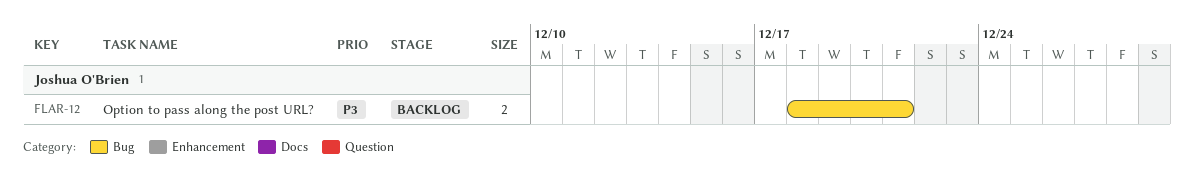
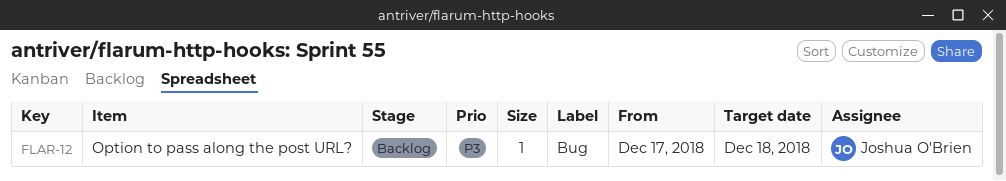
FLAR-12, estimate: 2 -> 1
FLAR-12, start: Dec 18 -> Dec 17
FLAR-12, due: Dec 21 -> Dec 18

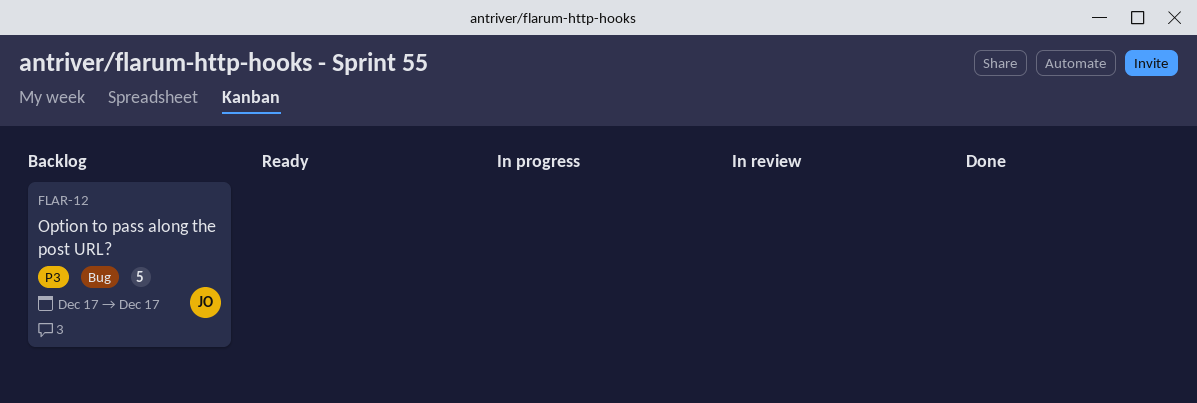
FLAR-12, estimate: 1 -> 5
FLAR-12, due: Dec 18 -> Dec 17

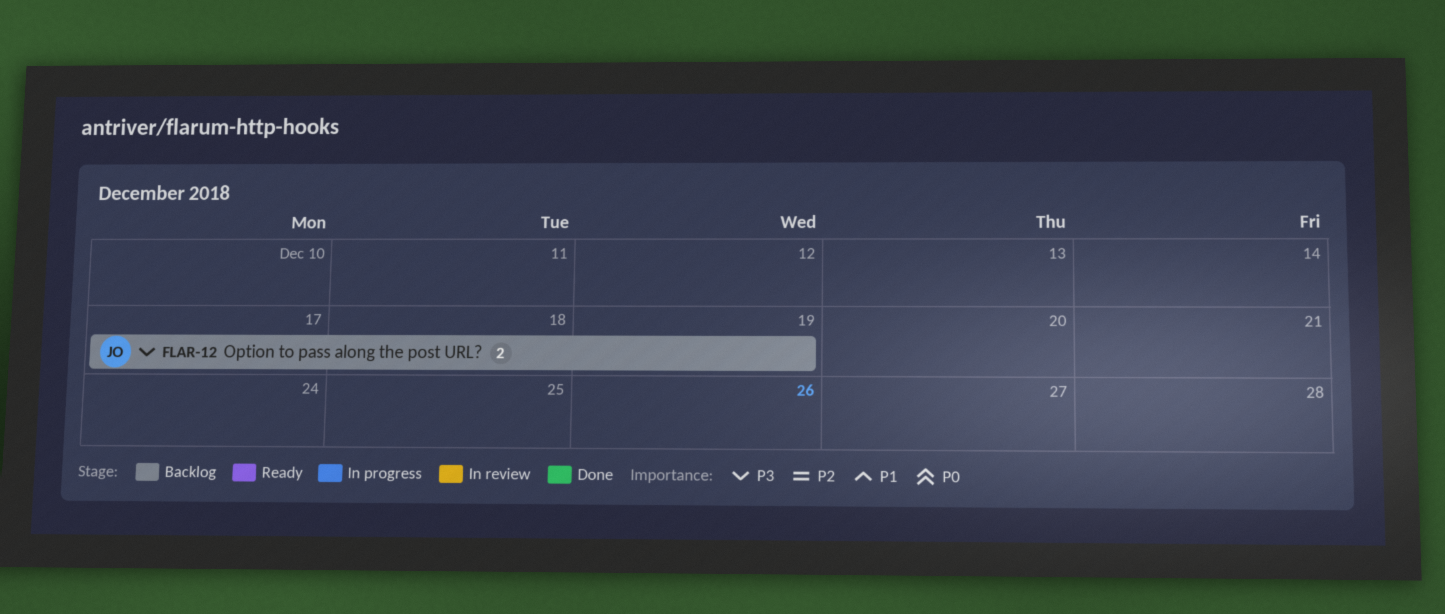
FLAR-12, estimate: 5 -> 2
FLAR-12, due: Dec 17 -> Dec 19

